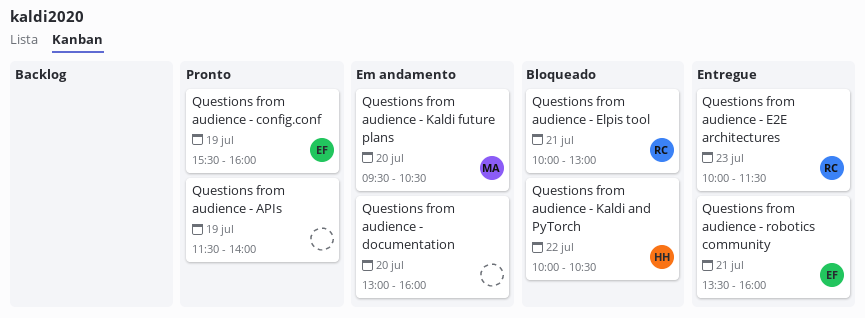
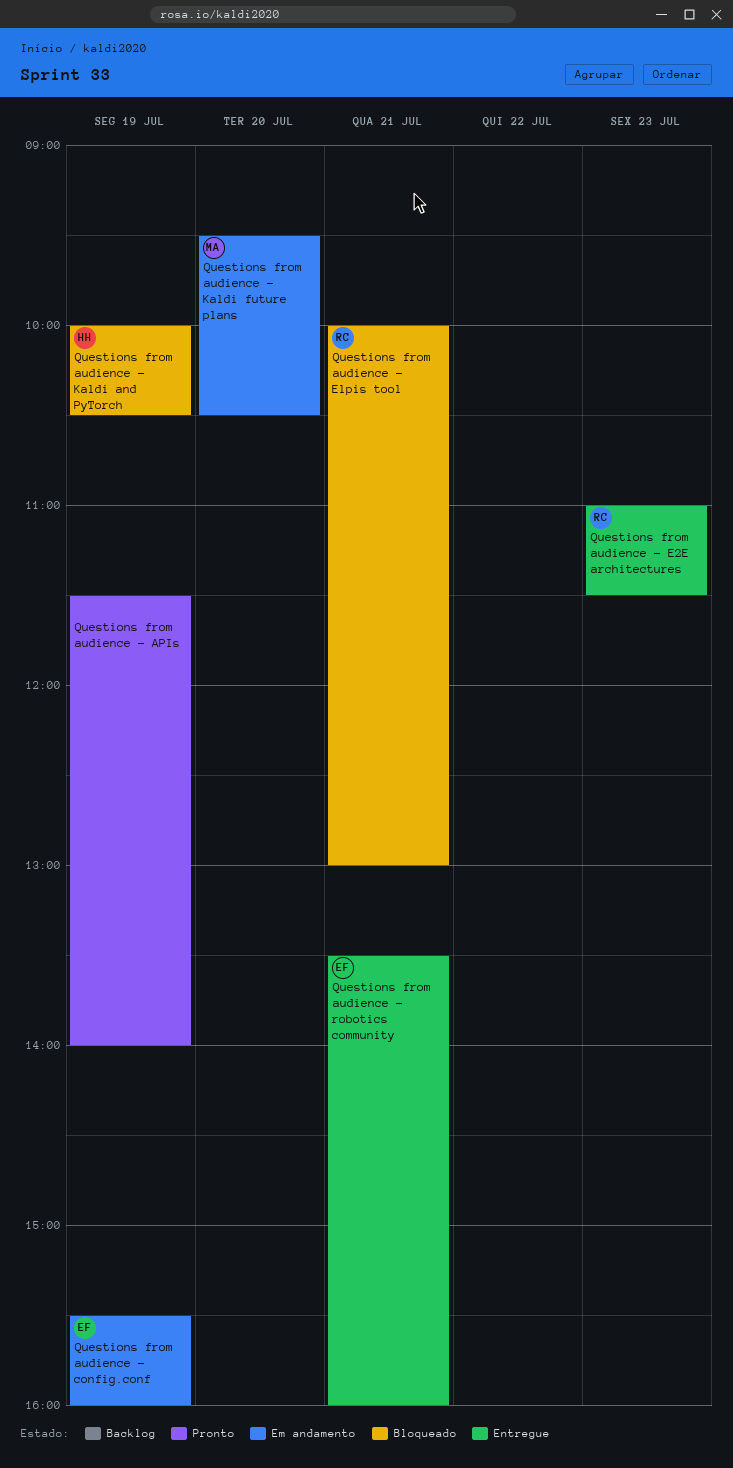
Questions from audience - config.conf, status: Pronto -> Em andamento
Questions from audience - documentation: present -> none
Questions from audience - E2E architectures, begins: 10:00 -> 11:00
Questions from audience - Kaldi and PyTorch, day: Jul 22 -> Jul 19

